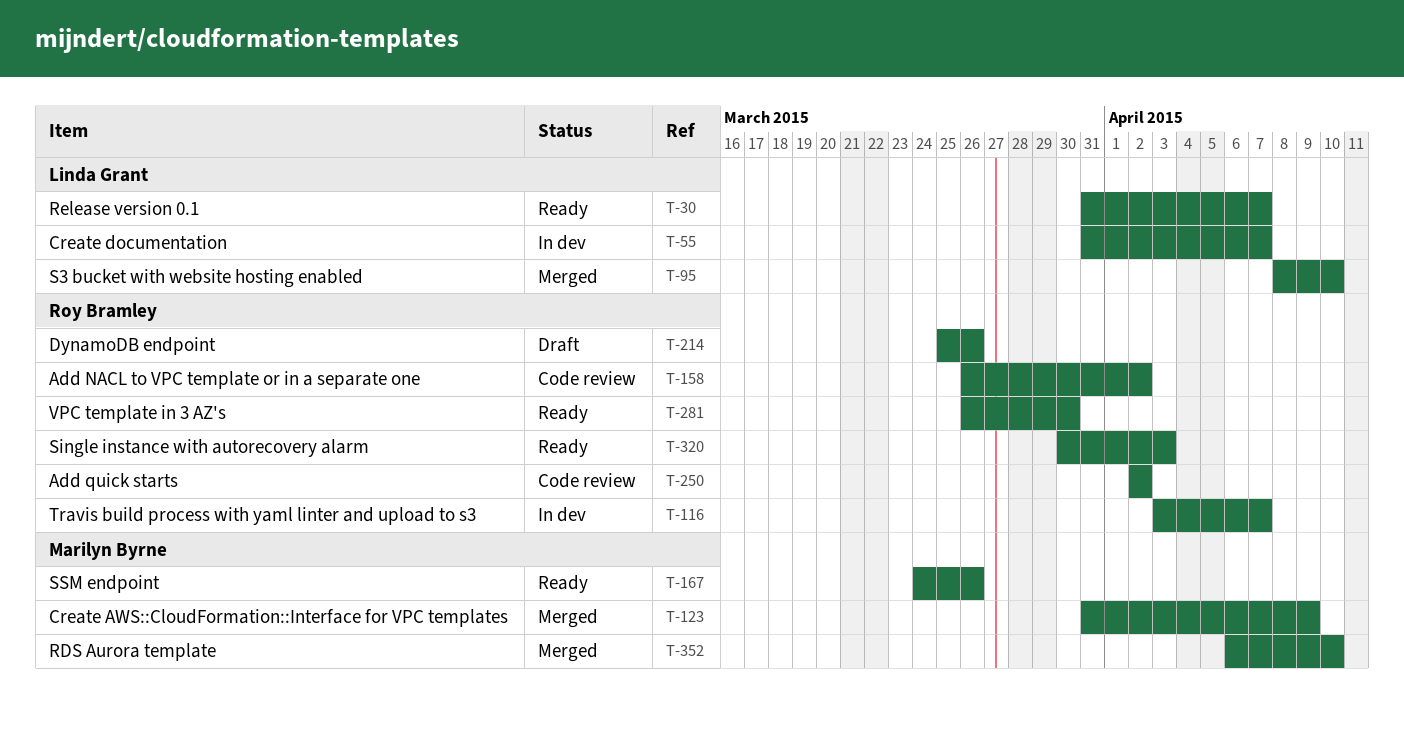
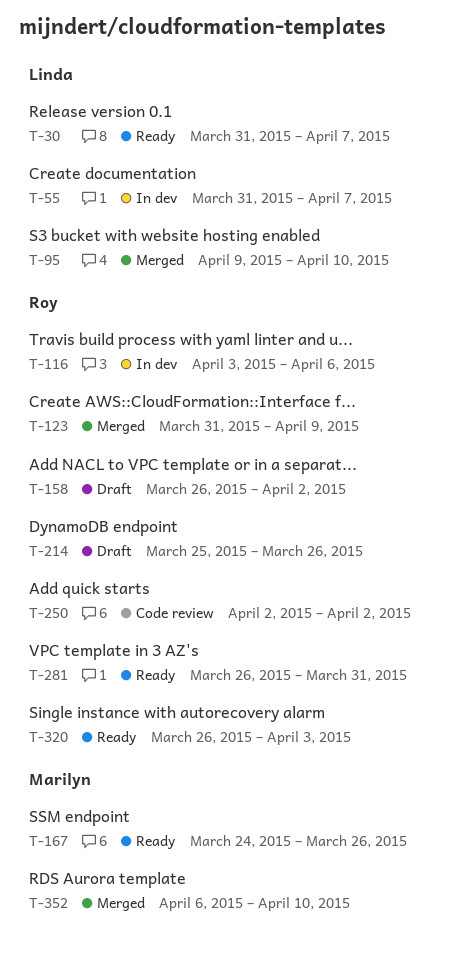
T-95, start: Apr 8 -> Apr 9
T-116, due: Apr 7 -> Apr 6
T-123, owner: Marilyn Byrne -> Roy Bramley
T-158, status: Code review -> Draft
T-281, due: Mar 30 -> Mar 31
T-320, start: Mar 30 -> Mar 26

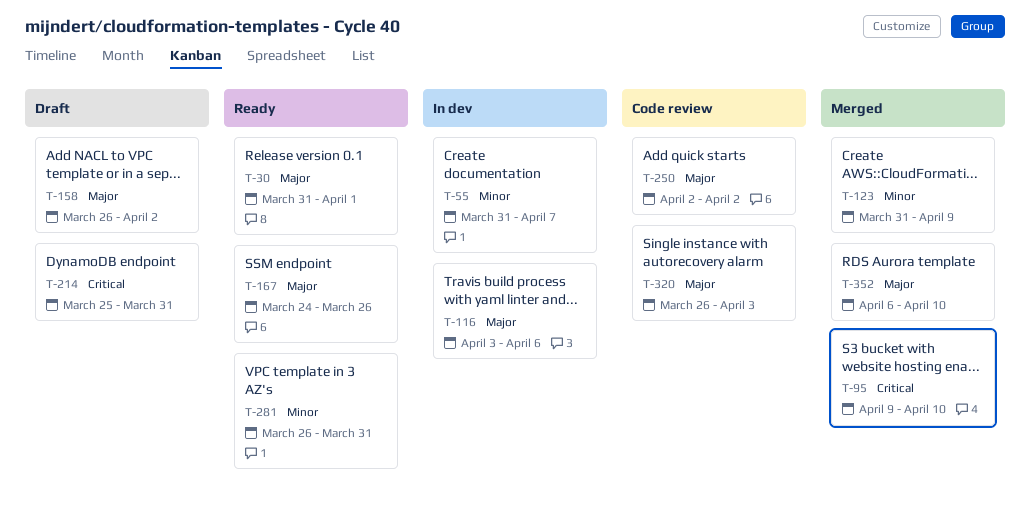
T-30, due: Apr 7 -> Apr 1
T-214, due: Mar 26 -> Mar 31
T-320, status: Ready -> Code review

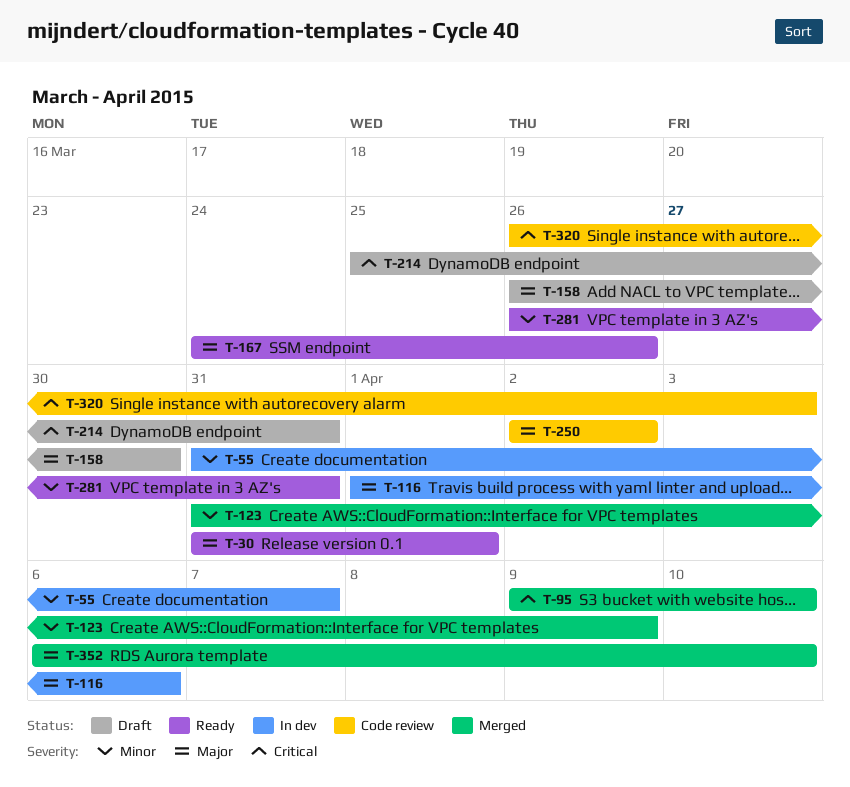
T-116, start: Apr 3 -> Apr 1
T-158, due: Apr 2 -> Mar 30
T-320, priority: Major -> Critical

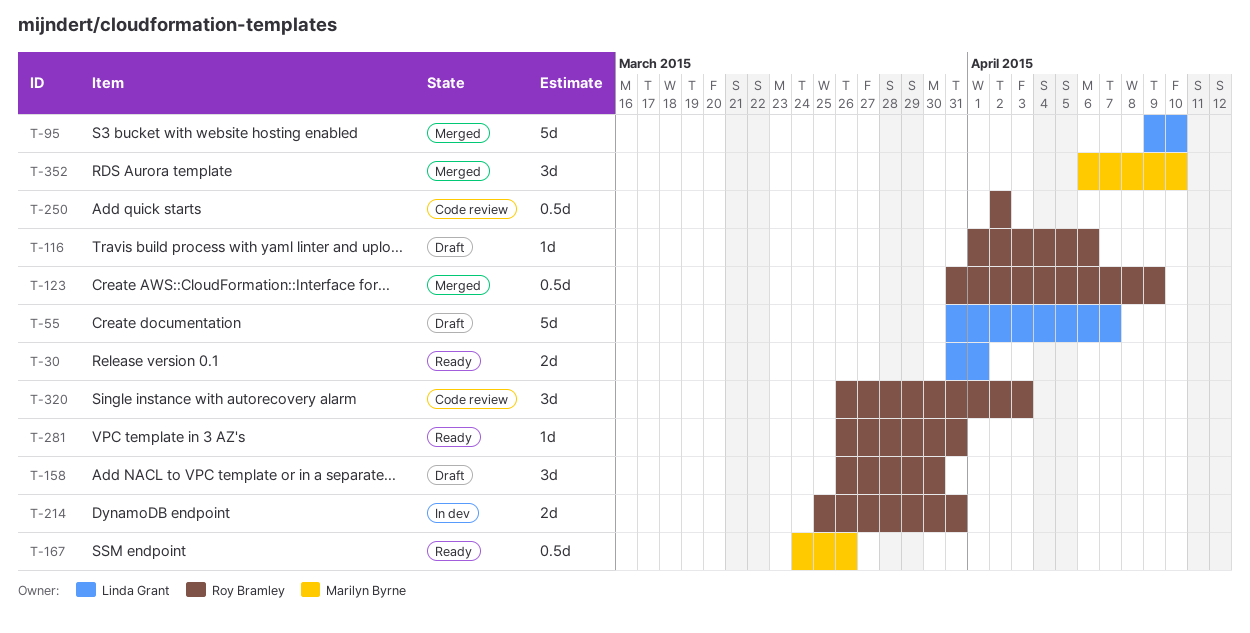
T-55, status: In dev -> Draft
T-116, status: In dev -> Draft
T-214, status: Draft -> In dev

